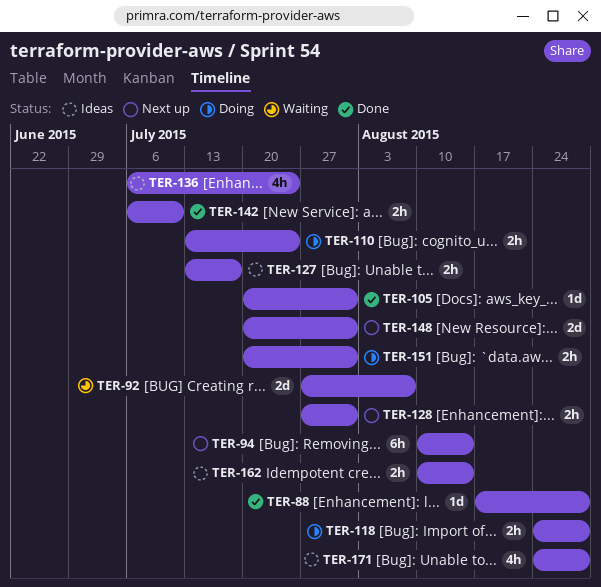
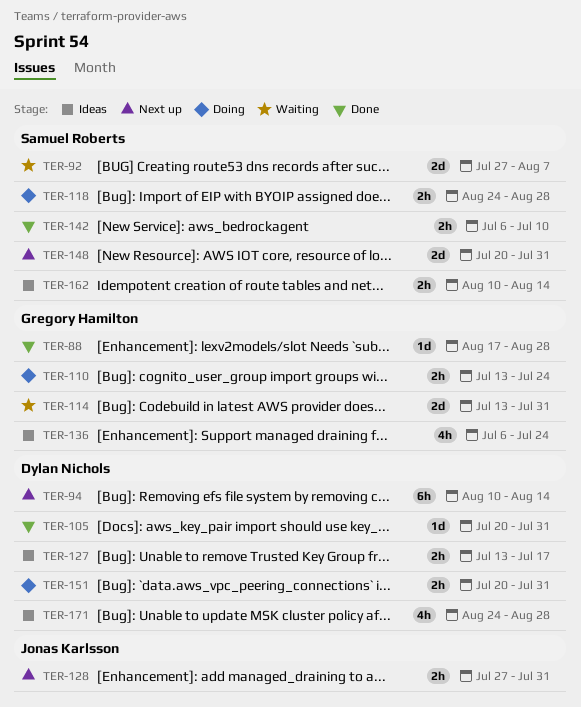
TER-114: none -> present

